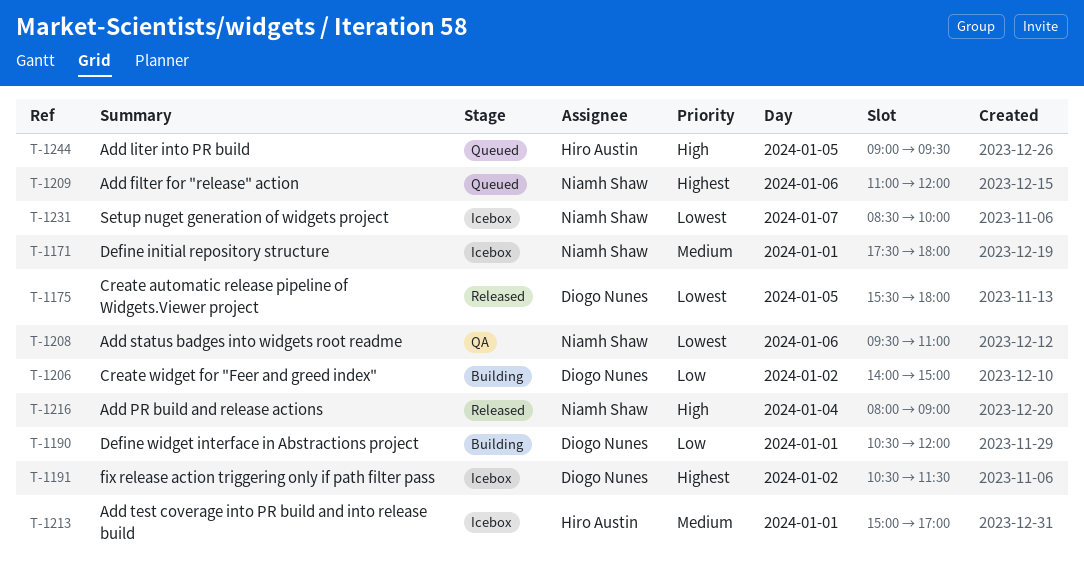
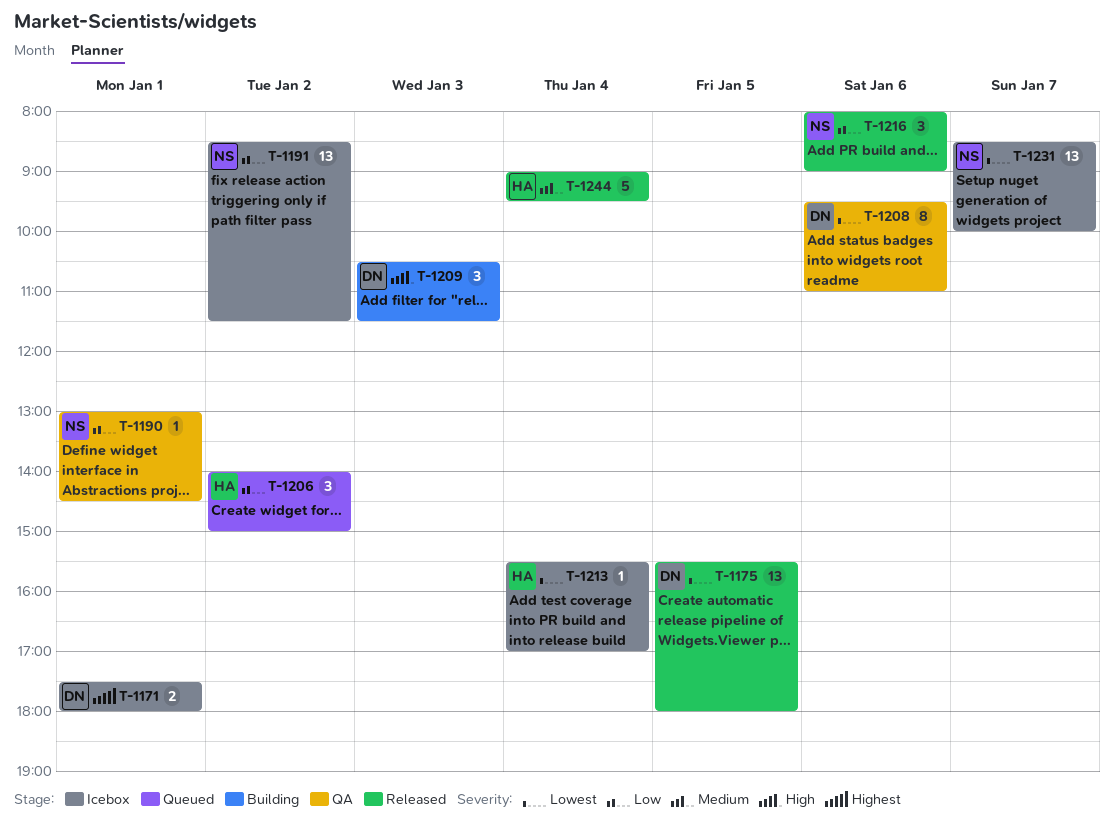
T-1171, owner: Niamh Shaw -> Diogo Nunes
T-1171, priority: Medium -> Highest
T-1190, status: Building -> QA
T-1190, owner: Diogo Nunes -> Niamh Shaw
T-1190, begins: 10:30 -> 13:00
T-1190, ends: 12:00 -> 14:30
T-1191, owner: Diogo Nunes -> Niamh Shaw
T-1191, priority: Highest -> Low
T-1191, begins: 10:30 -> 08:30
T-1206, status: Building -> Queued
T-1206, owner: Diogo Nunes -> Hiro Austin
T-1208, owner: Niamh Shaw -> Diogo Nunes
T-1209, status: Queued -> Building
T-1209, owner: Niamh Shaw -> Diogo Nunes
T-1209, priority: Highest -> High
T-1209, day: Jan 6 -> Jan 3
T-1209, begins: 11:00 -> 10:30
T-1209, ends: 12:00 -> 11:30
T-1213, priority: Medium -> Lowest
T-1213, day: Jan 1 -> Jan 4
T-1213, begins: 15:00 -> 15:30
T-1216, priority: High -> Low
T-1216, day: Jan 4 -> Jan 6
T-1244, status: Queued -> Released
T-1244, priority: High -> Medium
T-1244, day: Jan 5 -> Jan 4

